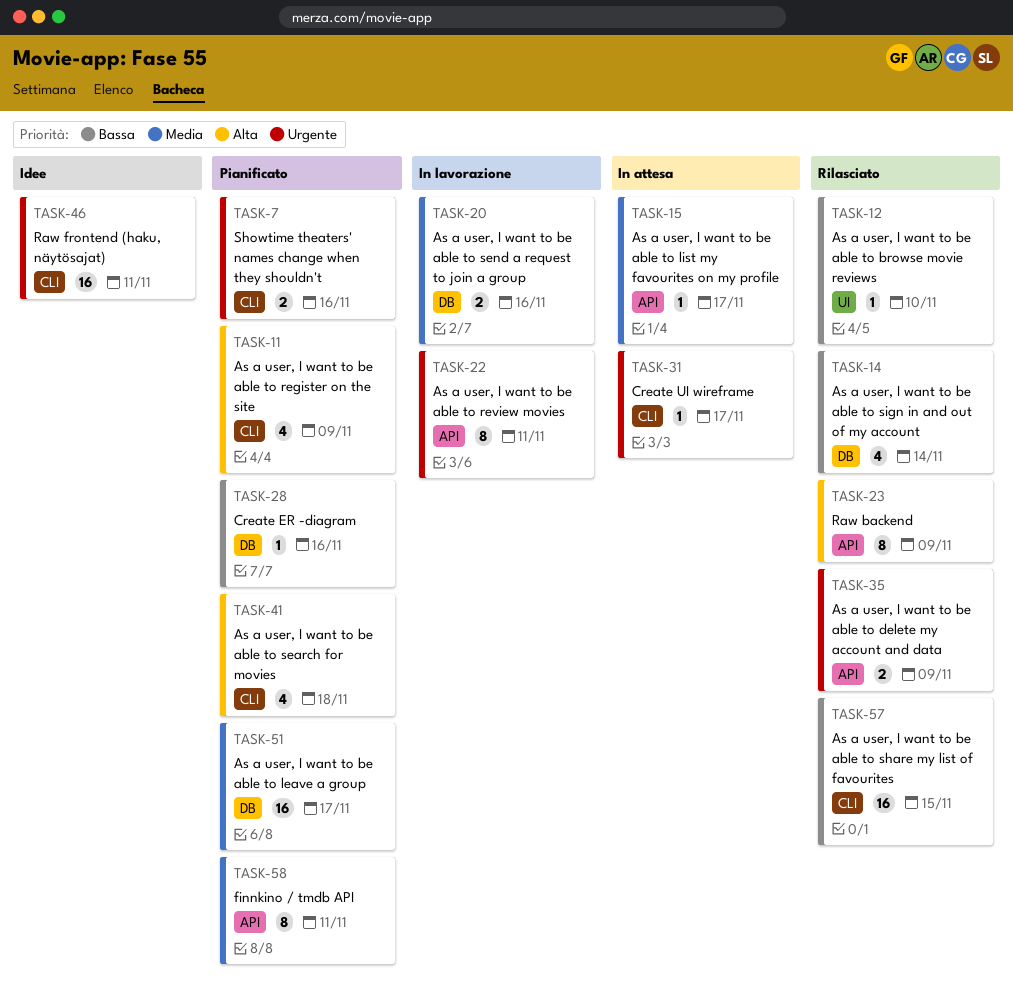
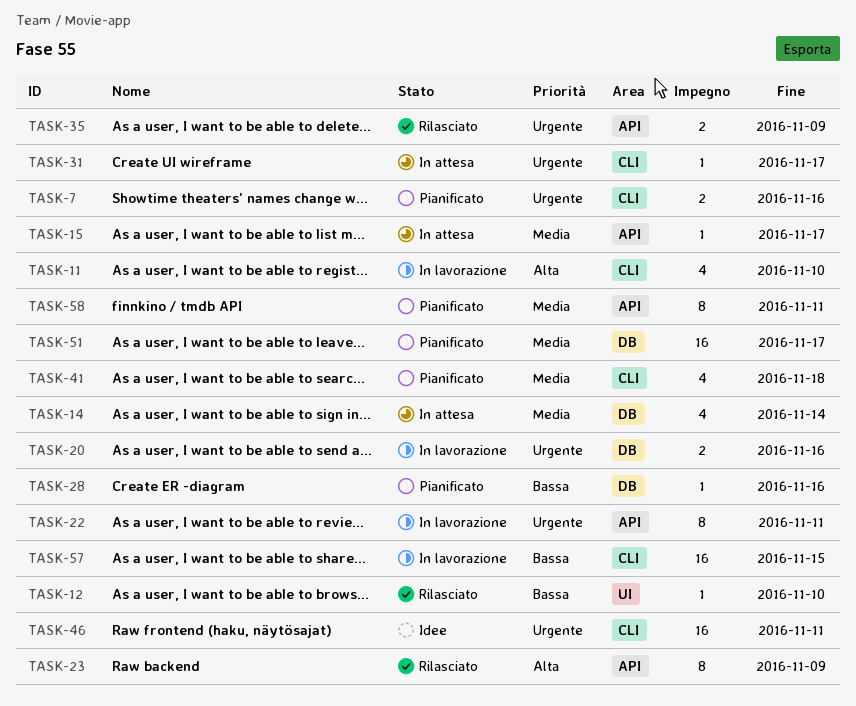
TASK-11, status: Pianificato -> In lavorazione
TASK-11, due: Nov 9 -> Nov 10
TASK-14, status: Rilasciato -> In attesa
TASK-14, priority: Bassa -> Media
TASK-20, priority: Media -> Urgente
TASK-41, priority: Alta -> Media
TASK-57, status: Rilasciato -> In lavorazione

